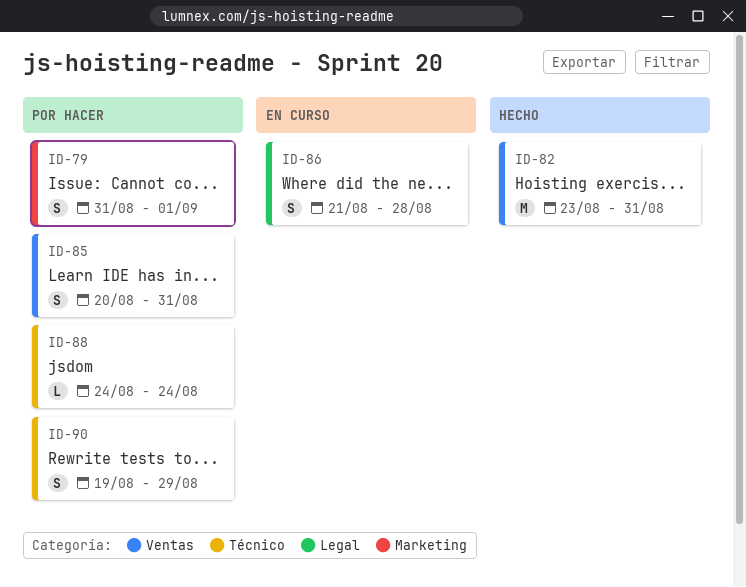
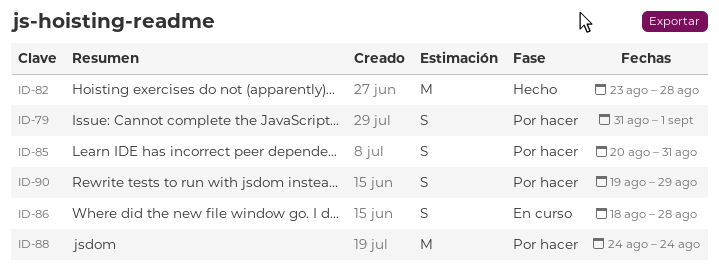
ID-82, due: Aug 31 -> Aug 28
ID-86, start: Aug 21 -> Aug 18
ID-88, estimate: L -> M

